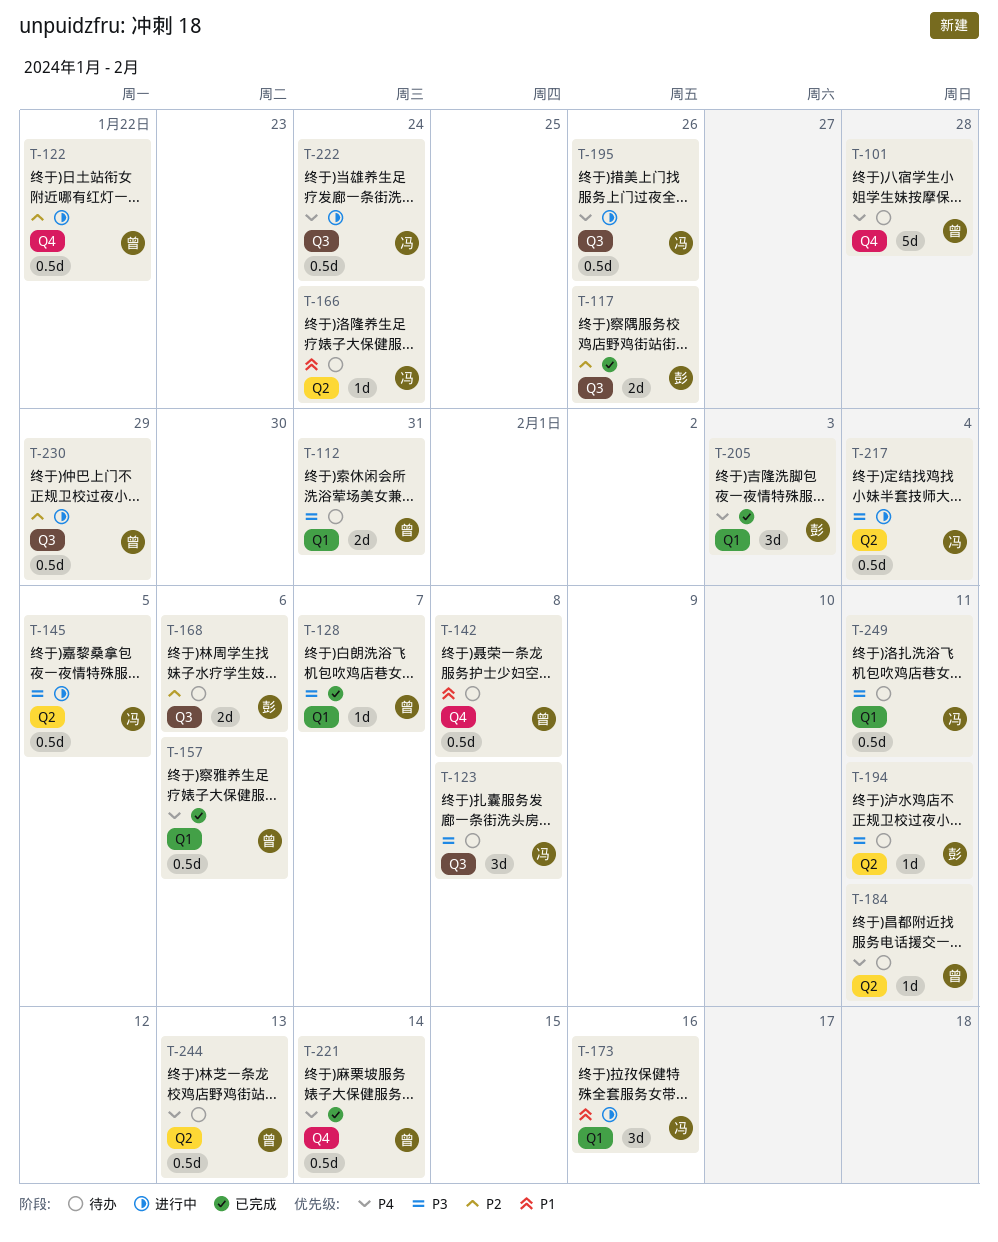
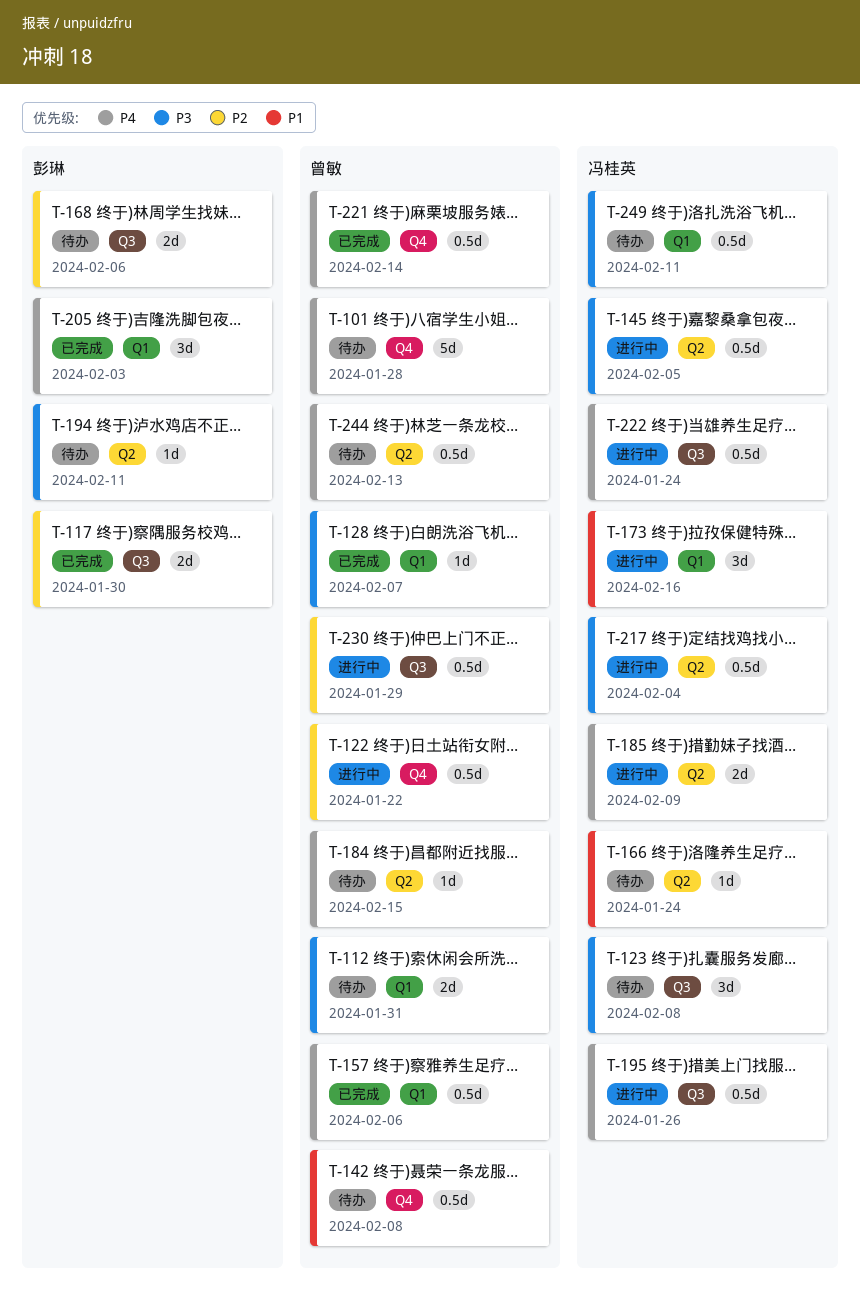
T-117, due: Jan 26 -> Jan 30
T-184, due: Feb 11 -> Feb 15
T-185: none -> present

